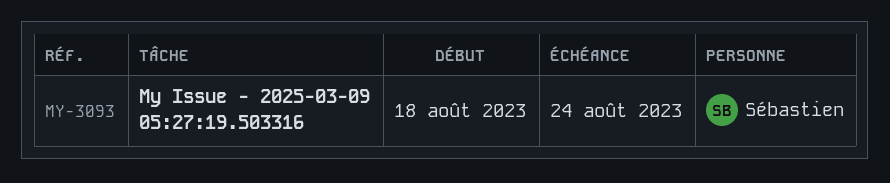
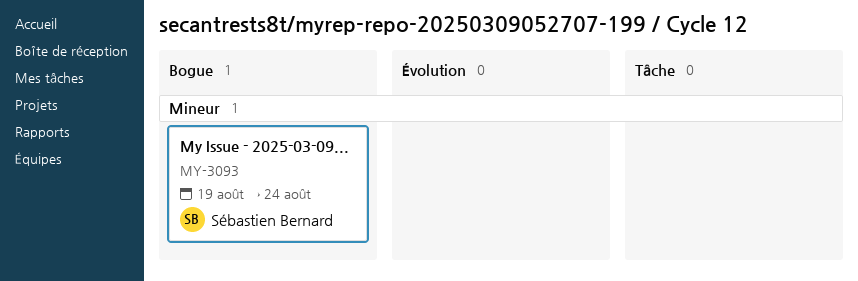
MY-3093, start: Aug 18 -> Aug 19

